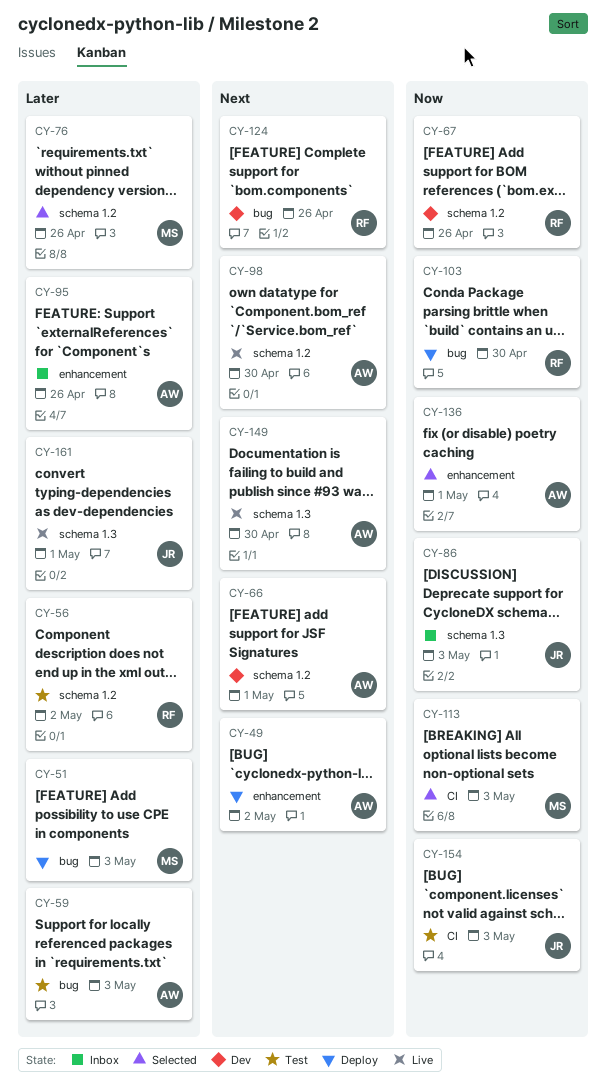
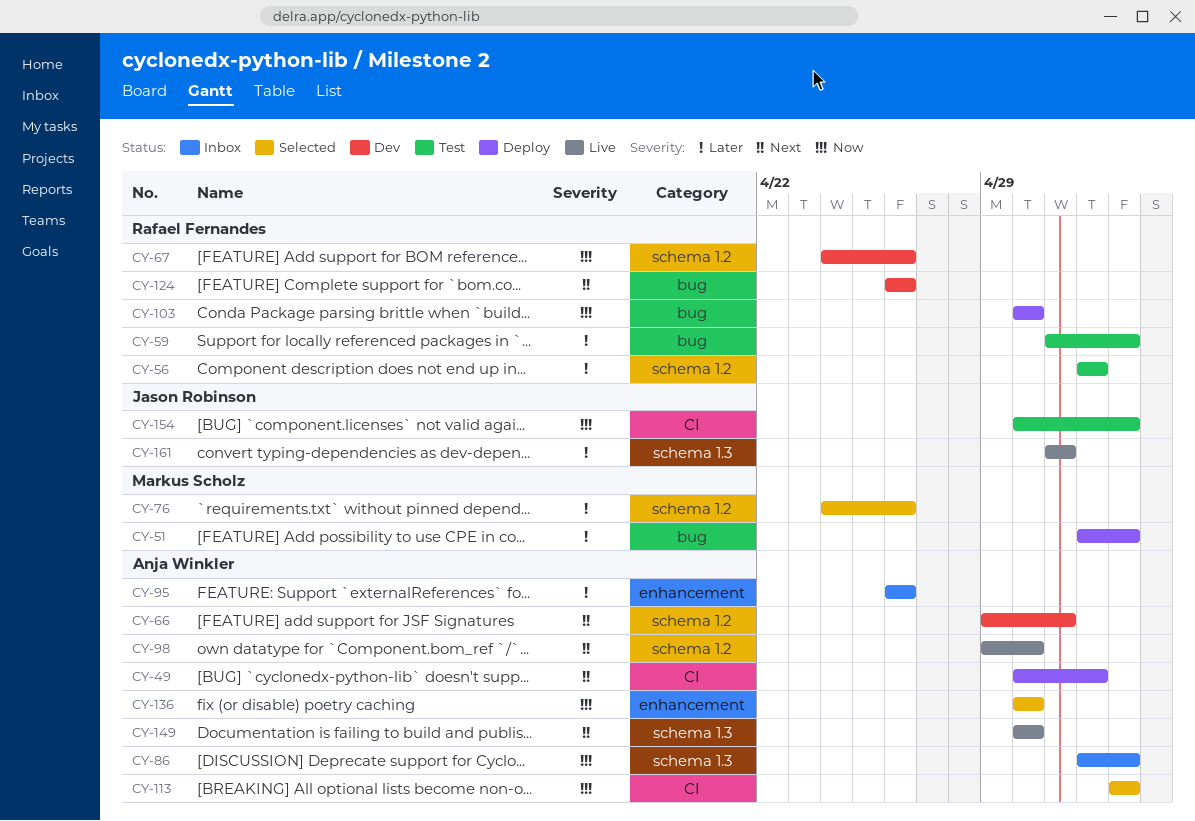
CY-49, label: enhancement -> CI
CY-59, owner: Anja Winkler -> Rafael Fernandes
CY-86, owner: Jason Robinson -> Anja Winkler
CY-113, owner: Markus Scholz -> Anja Winkler
CY-136, due: May 1 -> Apr 30

